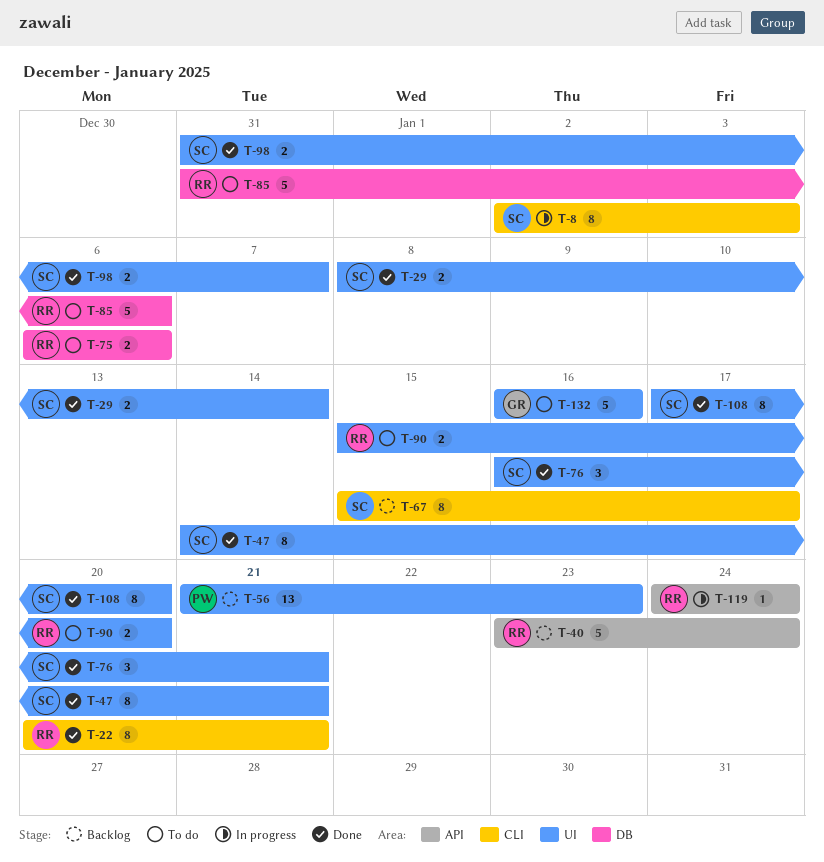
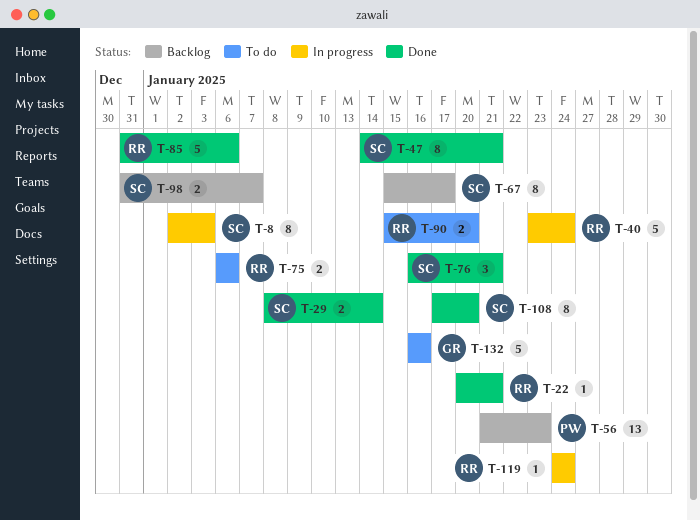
T-22, estimate: 8 -> 1
T-40, status: Backlog -> In progress
T-85, status: To do -> Done
T-98, status: Done -> Backlog

